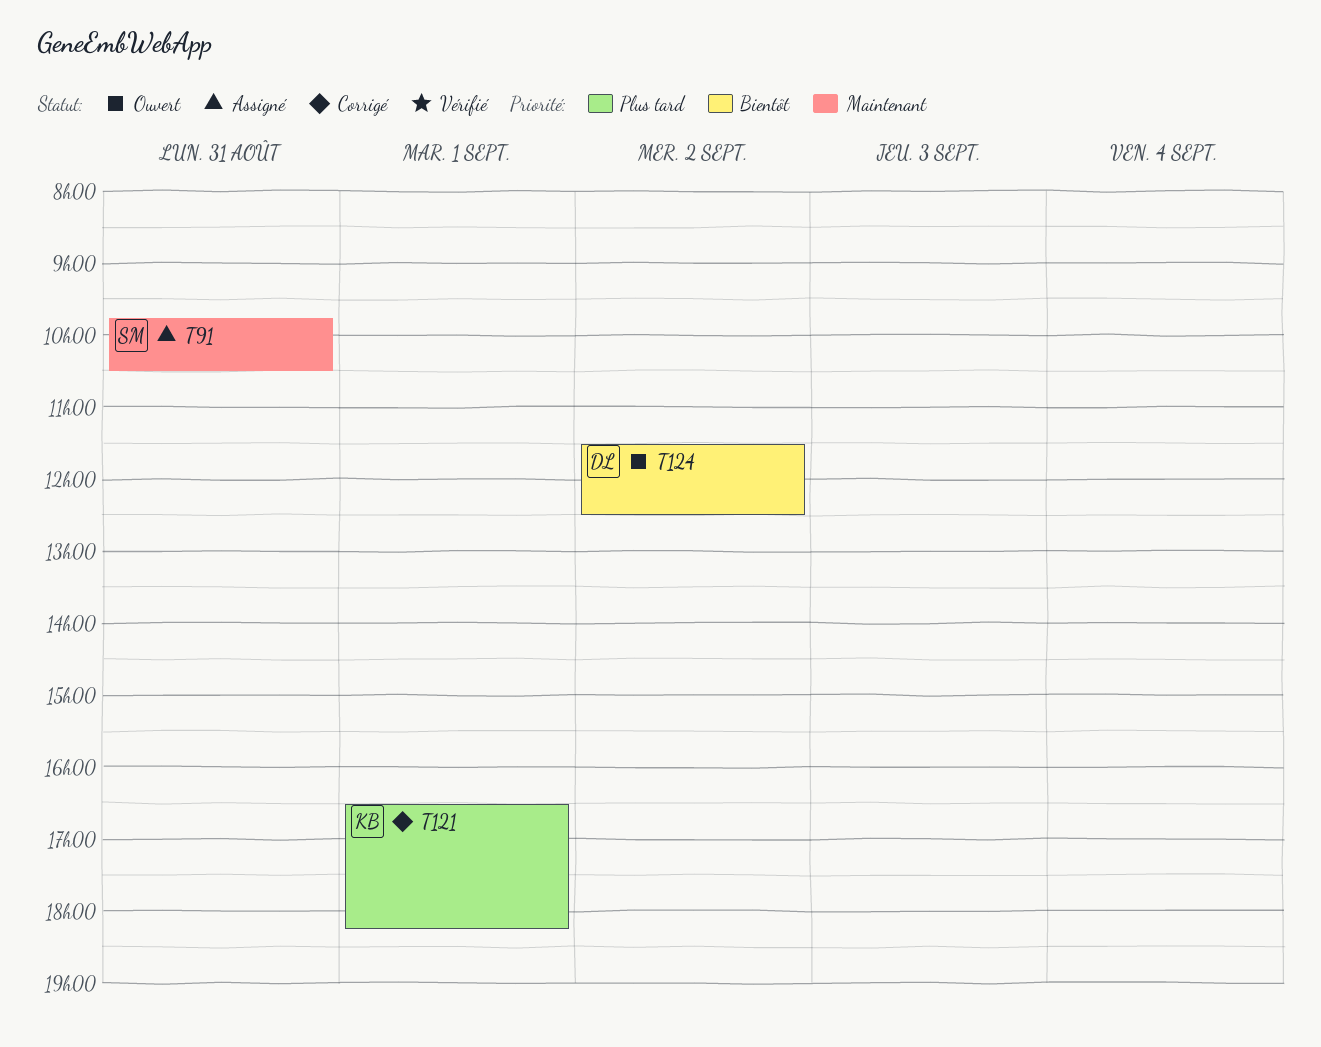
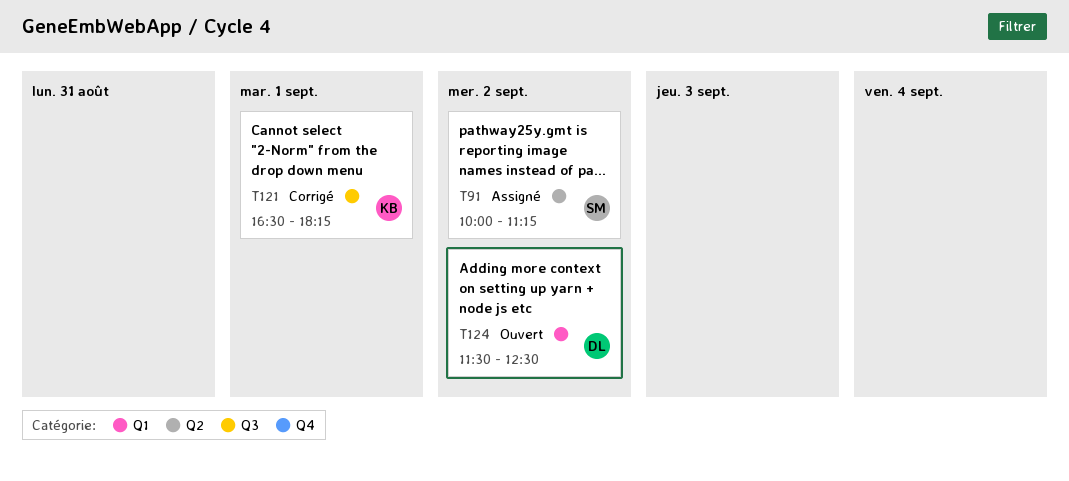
T91, day: Aug 31 -> Sep 2
T91, begins: 09:45 -> 10:00
T91, ends: 10:30 -> 11:15

